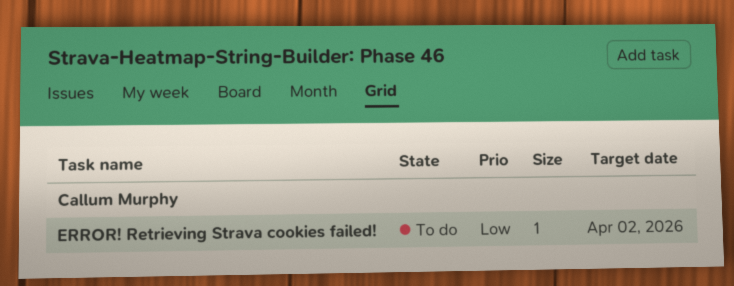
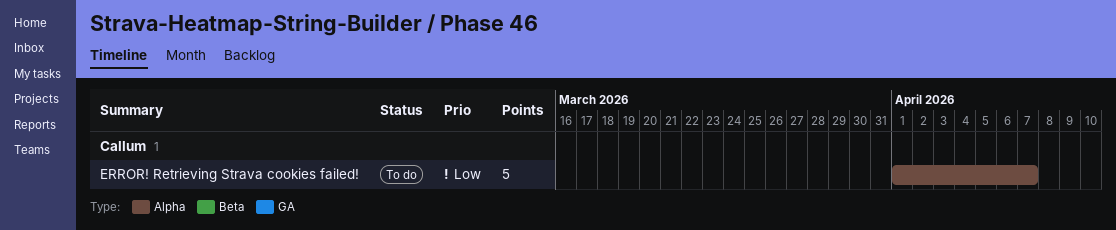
ERROR! Retrieving Strava cookies failed!, estimate: 1 -> 5
ERROR! Retrieving Strava cookies failed!, due: Apr 2 -> Apr 7

